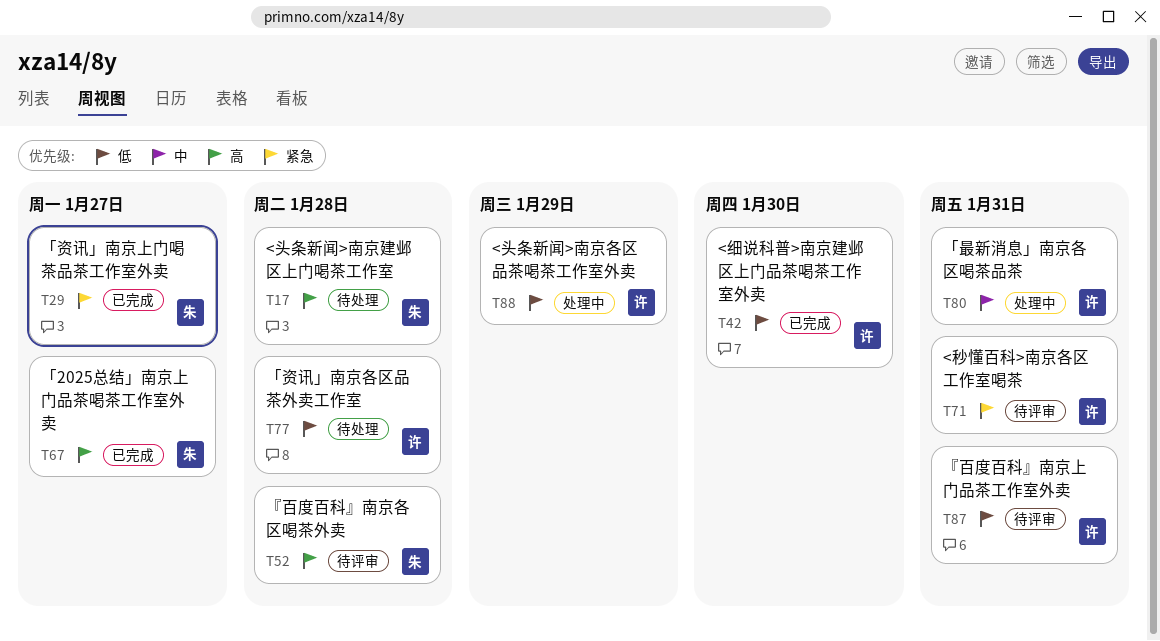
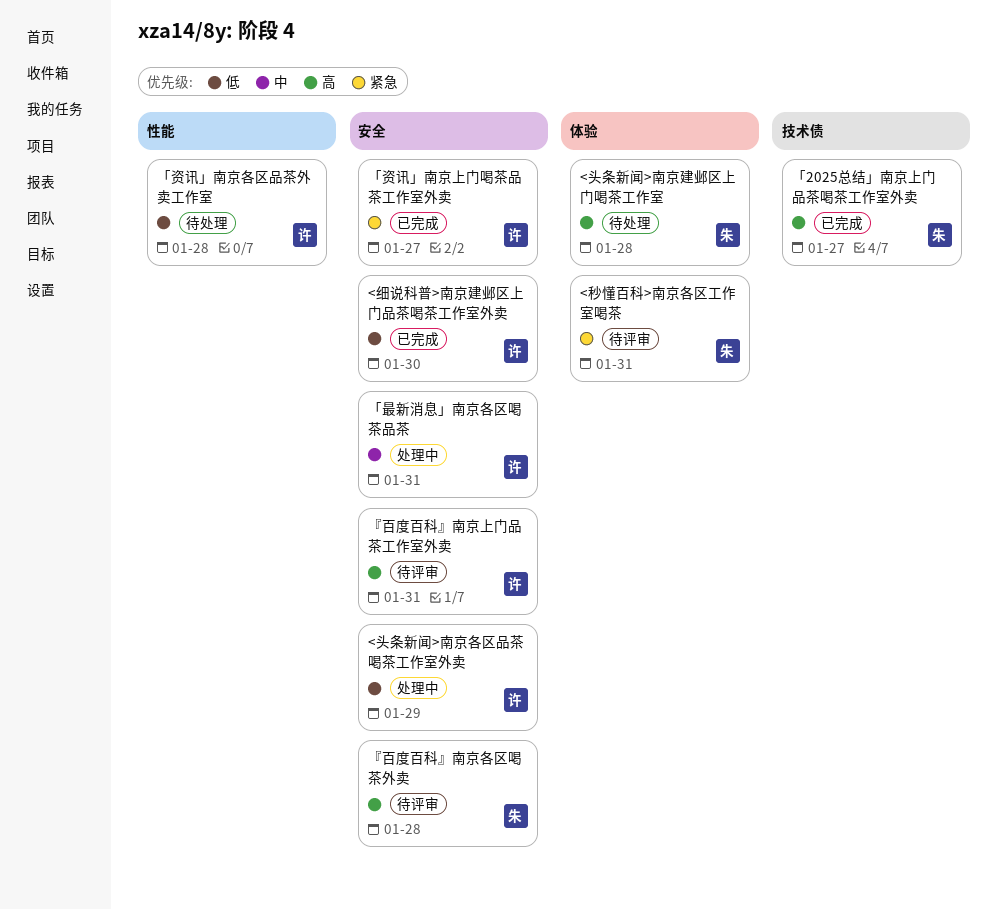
<秒懂百科>南京各区工作室喝茶, owner: 许 -> 朱
「资讯」南京上门喝茶品茶工作室外卖, owner: 朱 -> 许
『百度百科』南京上门品茶工作室外卖, priority: 低 -> 高

